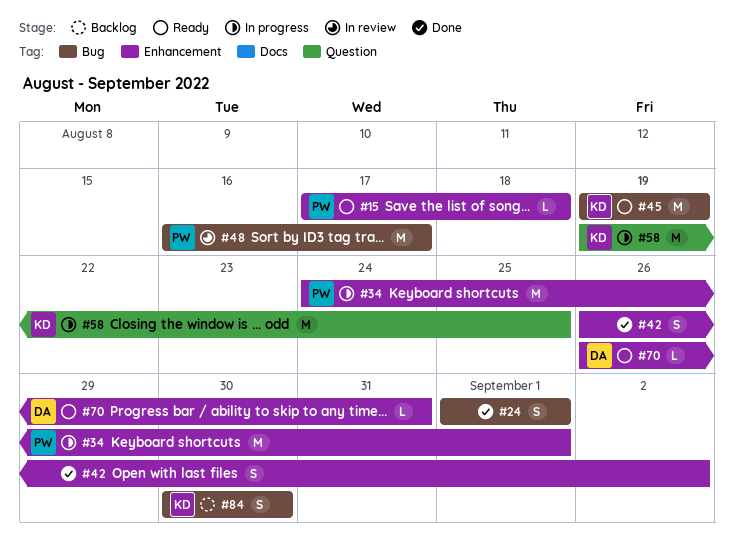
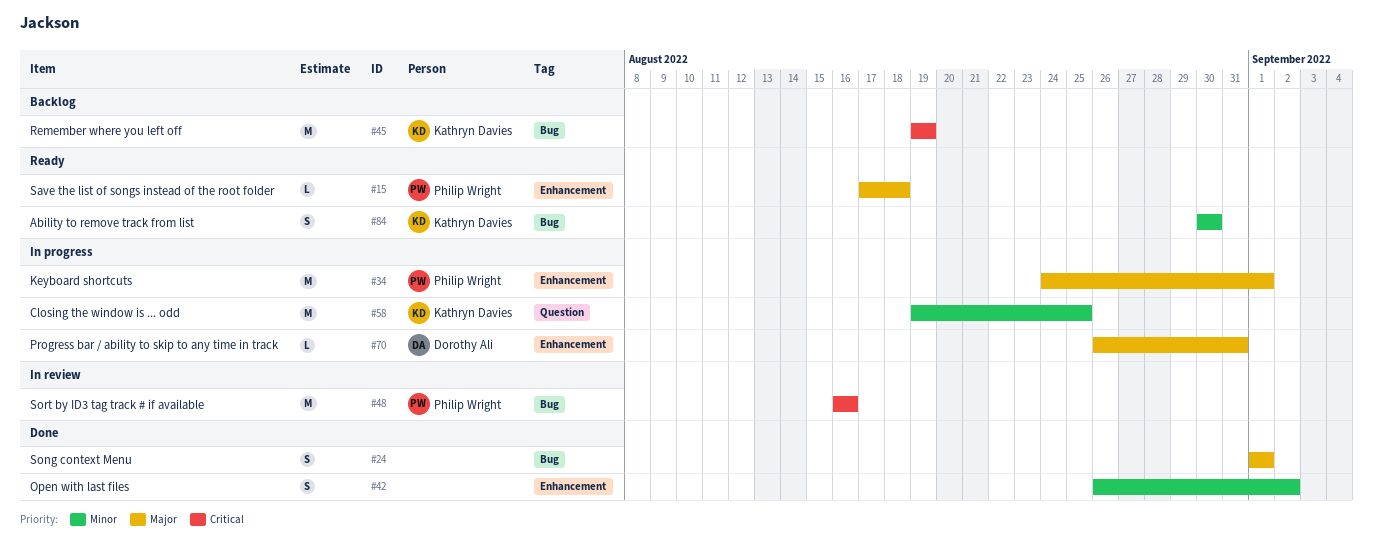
#45, status: Ready -> Backlog
#48, due: Aug 17 -> Aug 16
#70, status: Ready -> In progress
#84, status: Backlog -> Ready

